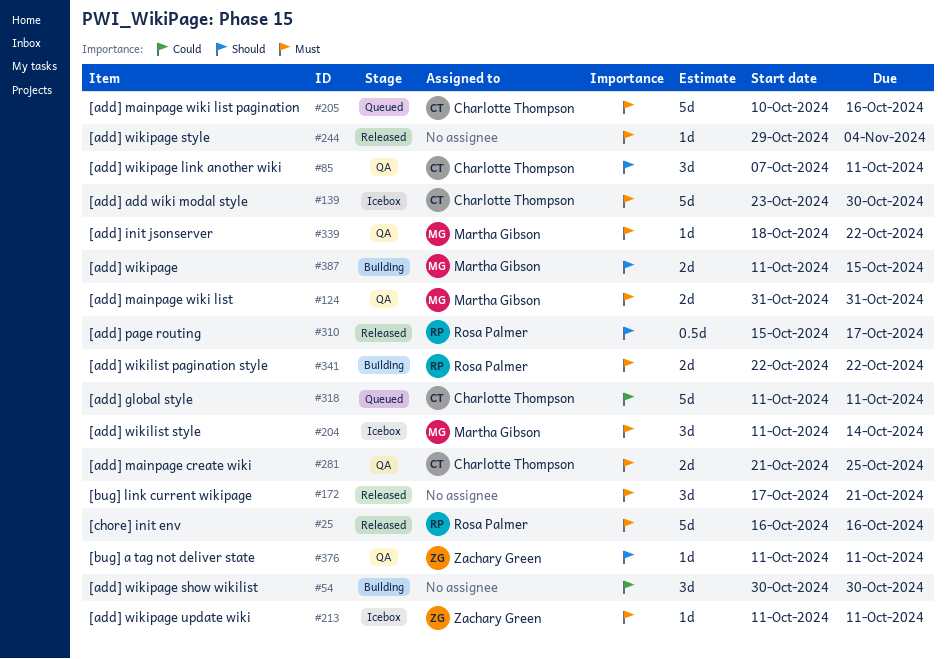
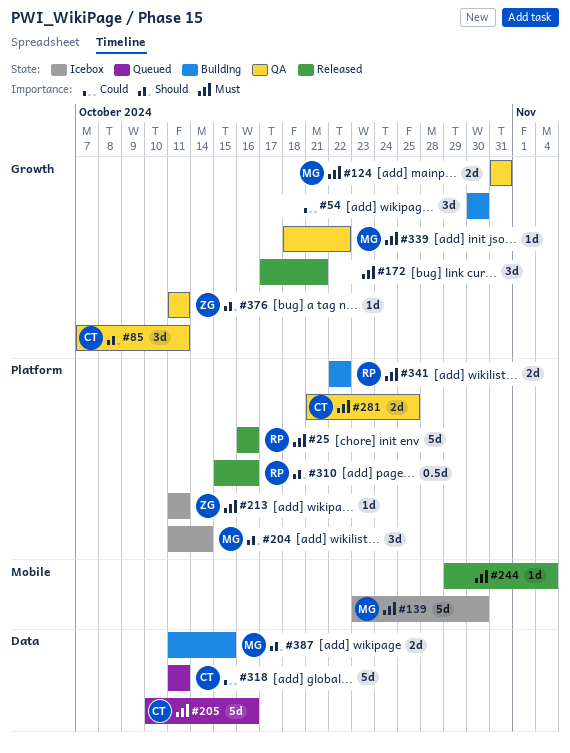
#139, owner: Charlotte Thompson -> Martha Gibson
#204, priority: Must -> Should
#310, due: Oct 17 -> Oct 16

